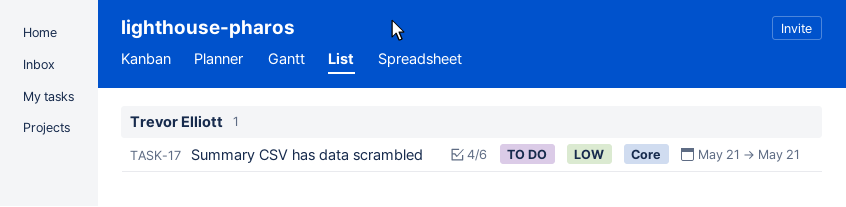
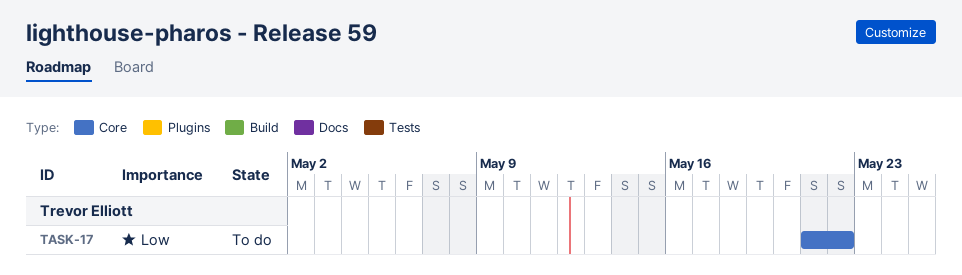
TASK-17, due: May 21 -> May 22

